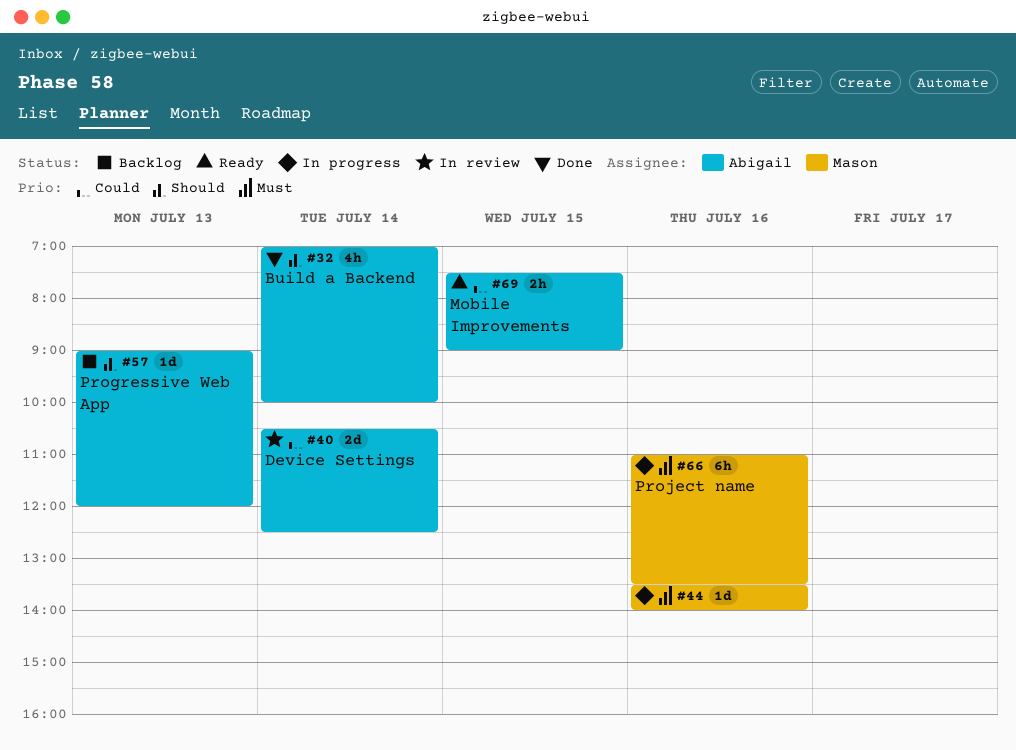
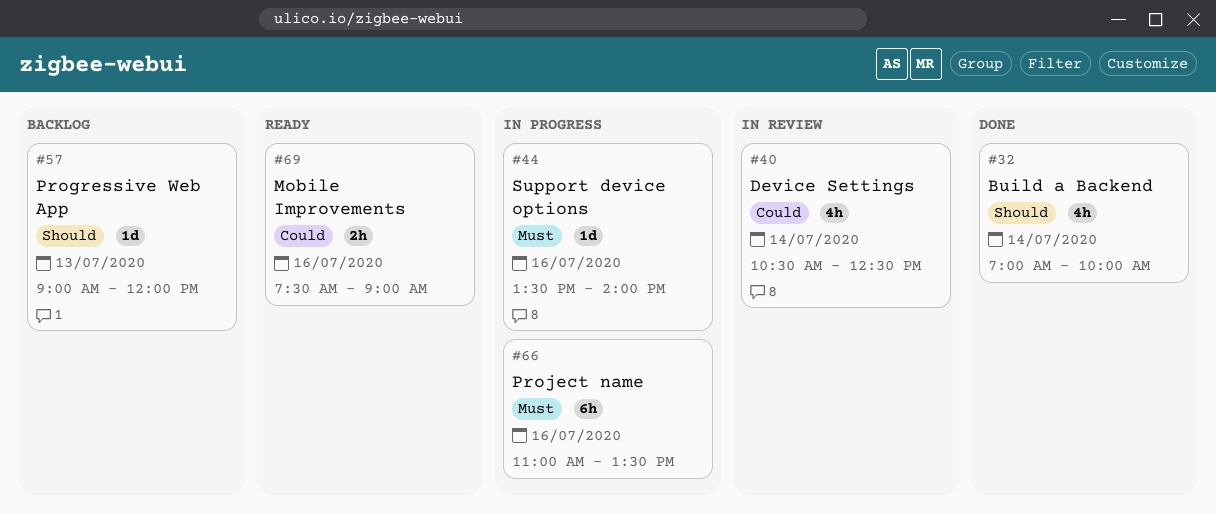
#40, estimate: 2d -> 4h
#69, day: Jul 15 -> Jul 16

